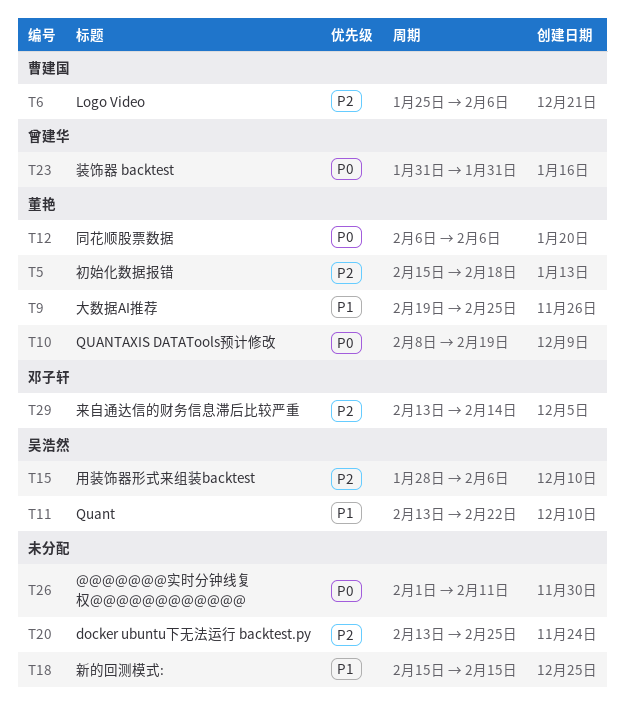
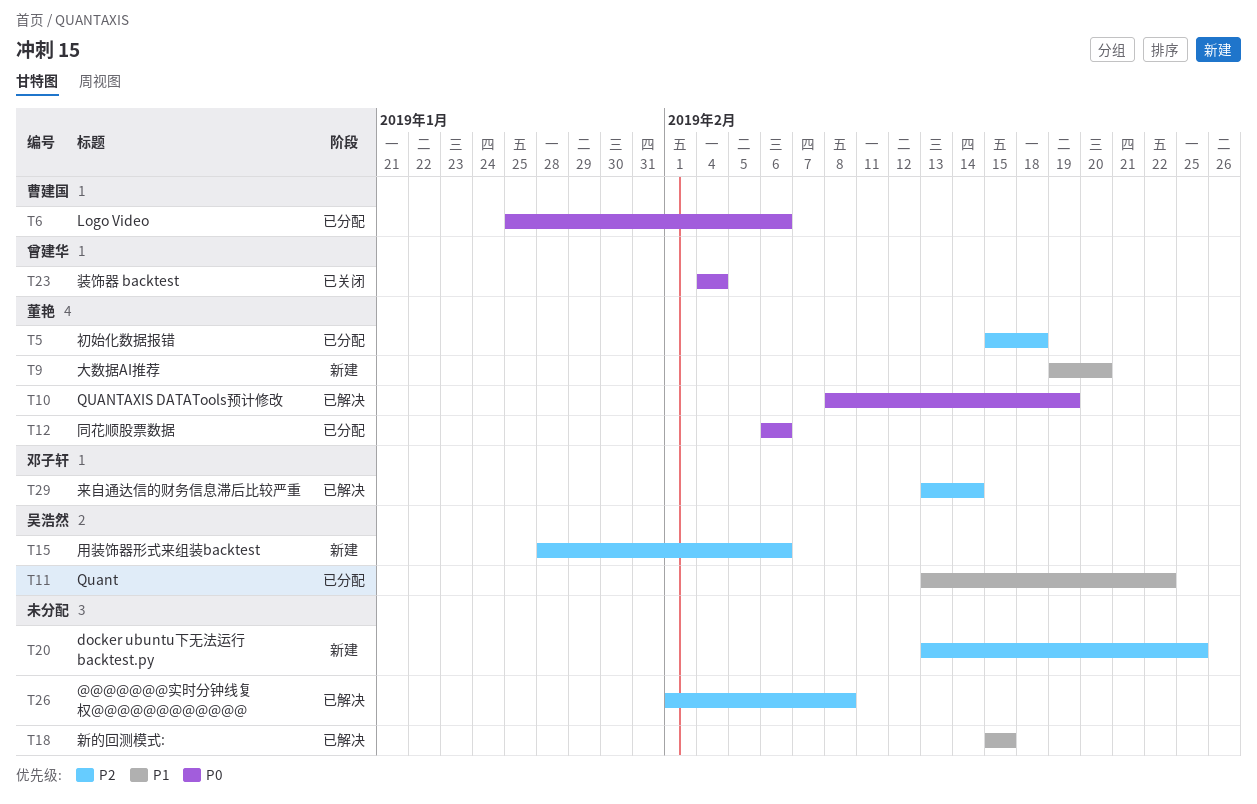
T6, priority: P2 -> P0
T9, due: Feb 25 -> Feb 20
T23, start: Jan 31 -> Feb 4
T23, due: Jan 31 -> Feb 4
T26, priority: P0 -> P2
T26, due: Feb 11 -> Feb 8

